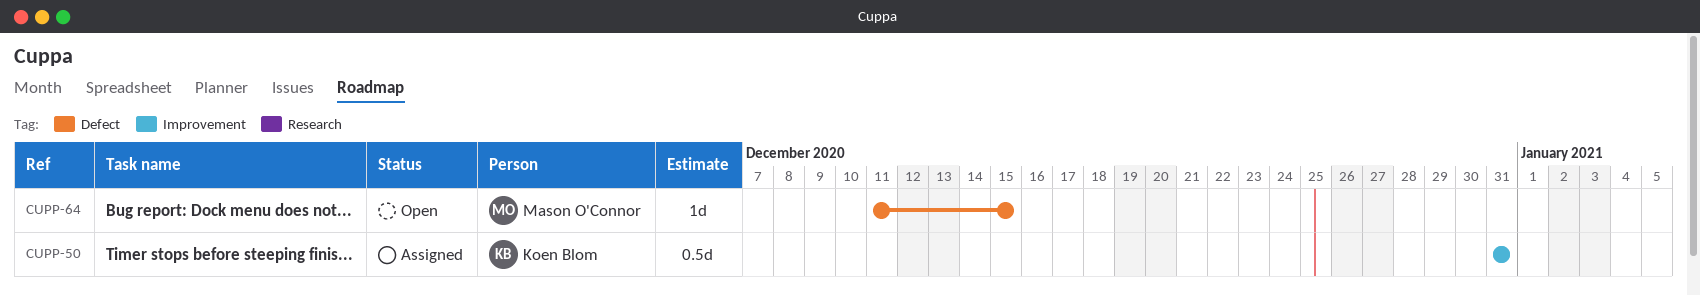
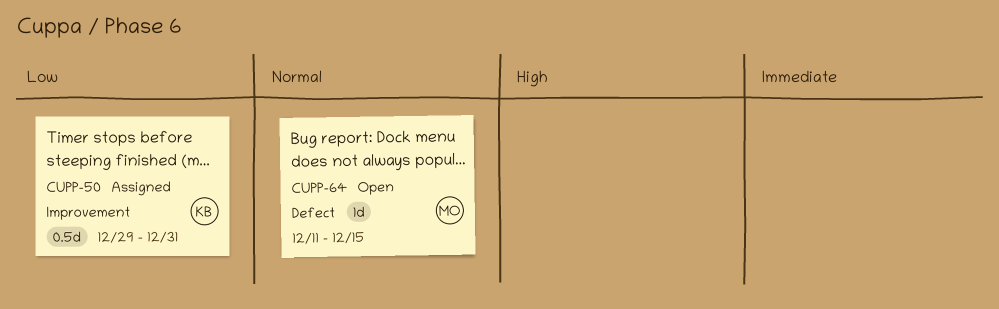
CUPP-50, start: Dec 31 -> Dec 29

